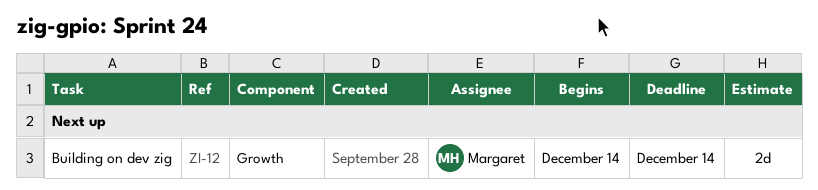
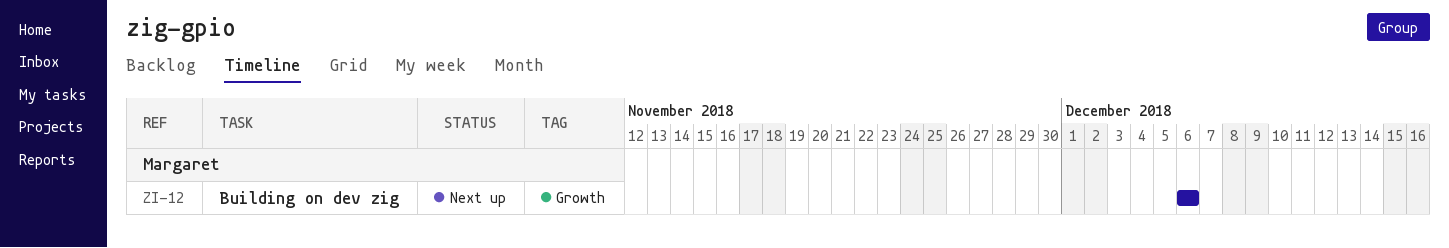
ZI-12, start: Dec 14 -> Dec 6
ZI-12, due: Dec 14 -> Dec 6

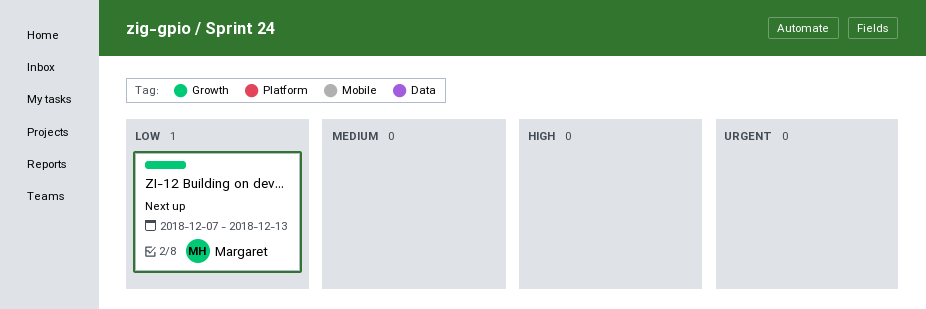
ZI-12, start: Dec 6 -> Dec 7
ZI-12, due: Dec 6 -> Dec 13

